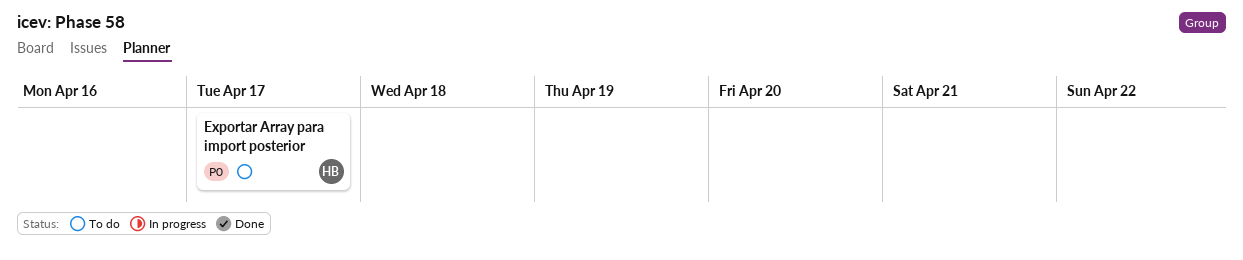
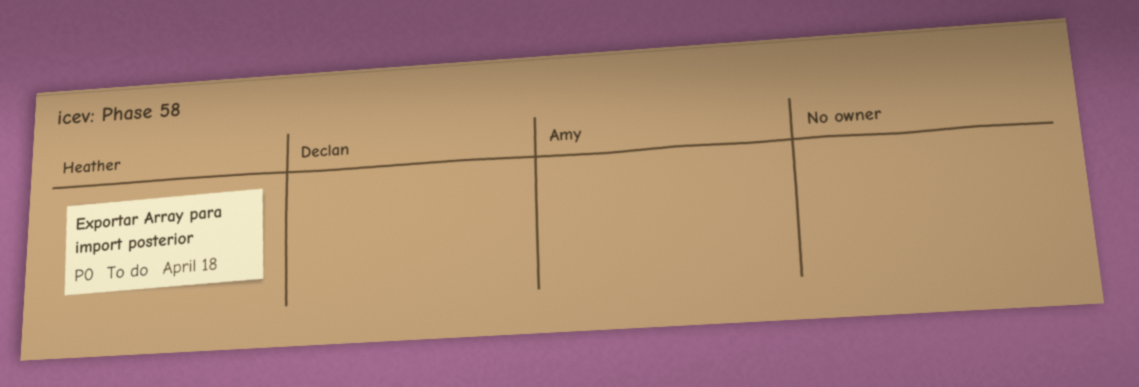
Exportar Array para import posterior, due: Apr 17 -> Apr 18

